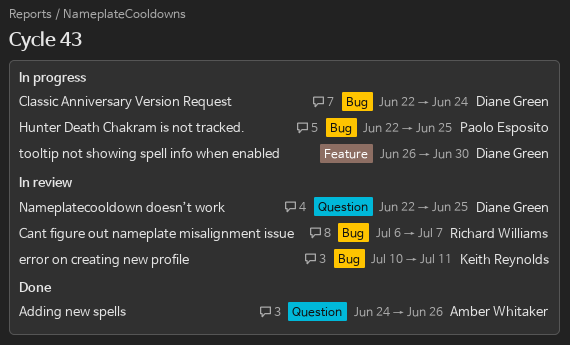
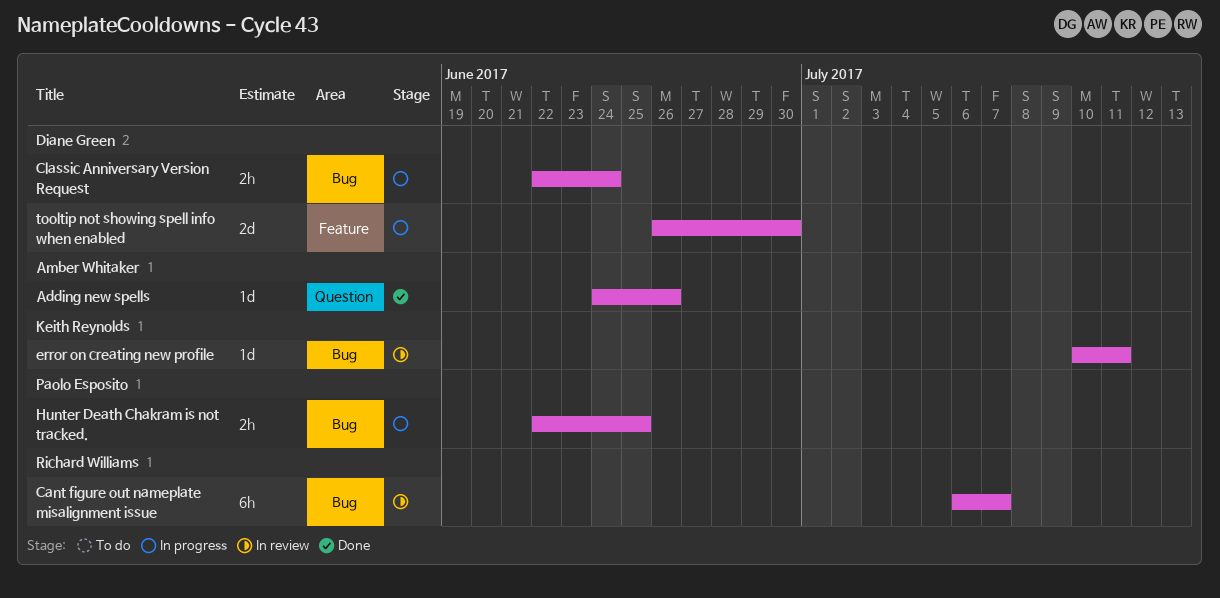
Nameplatecooldown doesn’t work: present -> none

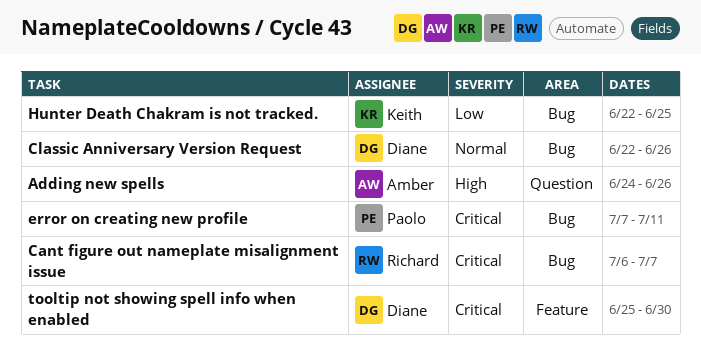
Classic Anniversary Version Request, due: Jun 24 -> Jun 26
error on creating new profile, owner: Keith Reynolds -> Paolo Esposito
error on creating new profile, start: Jul 10 -> Jul 7
Hunter Death Chakram is not tracked., owner: Paolo Esposito -> Keith Reynolds
tooltip not showing spell info when enabled, start: Jun 26 -> Jun 25

